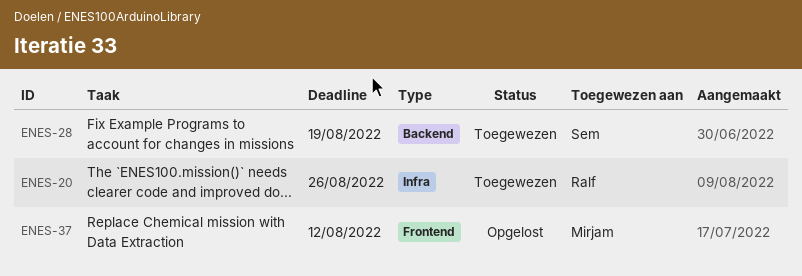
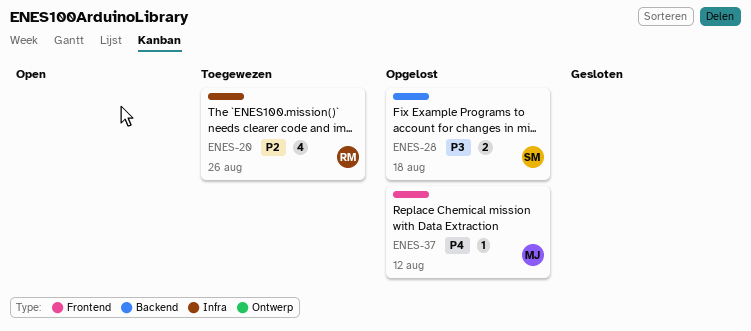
ENES-28, status: Toegewezen -> Opgelost
ENES-28, due: Aug 19 -> Aug 18

